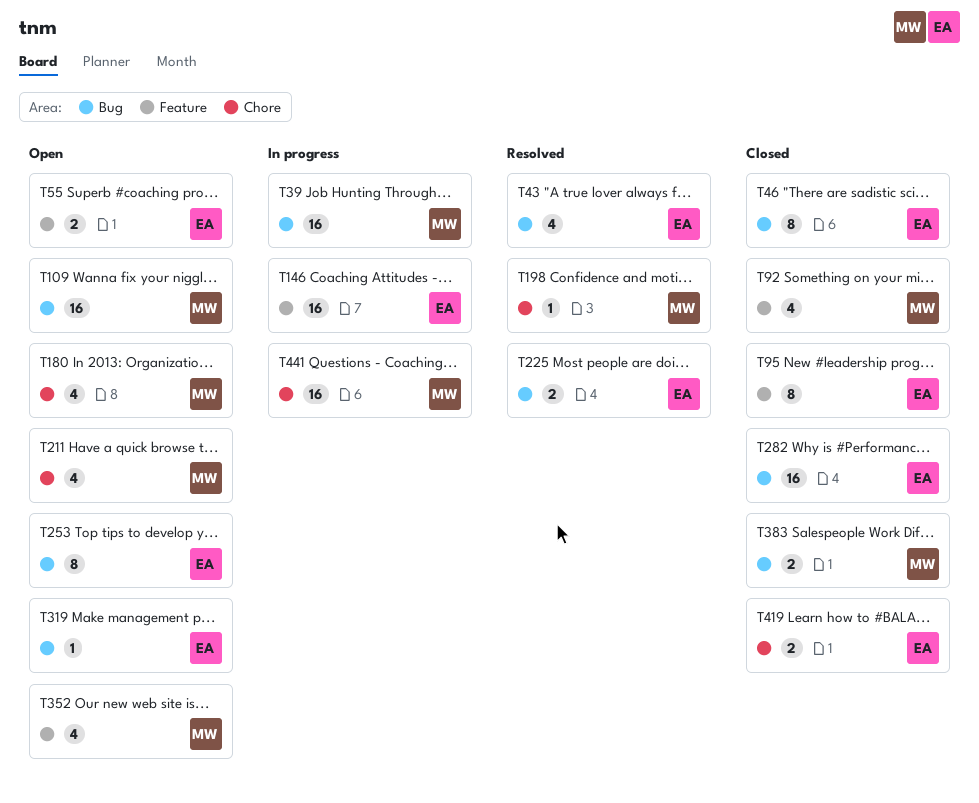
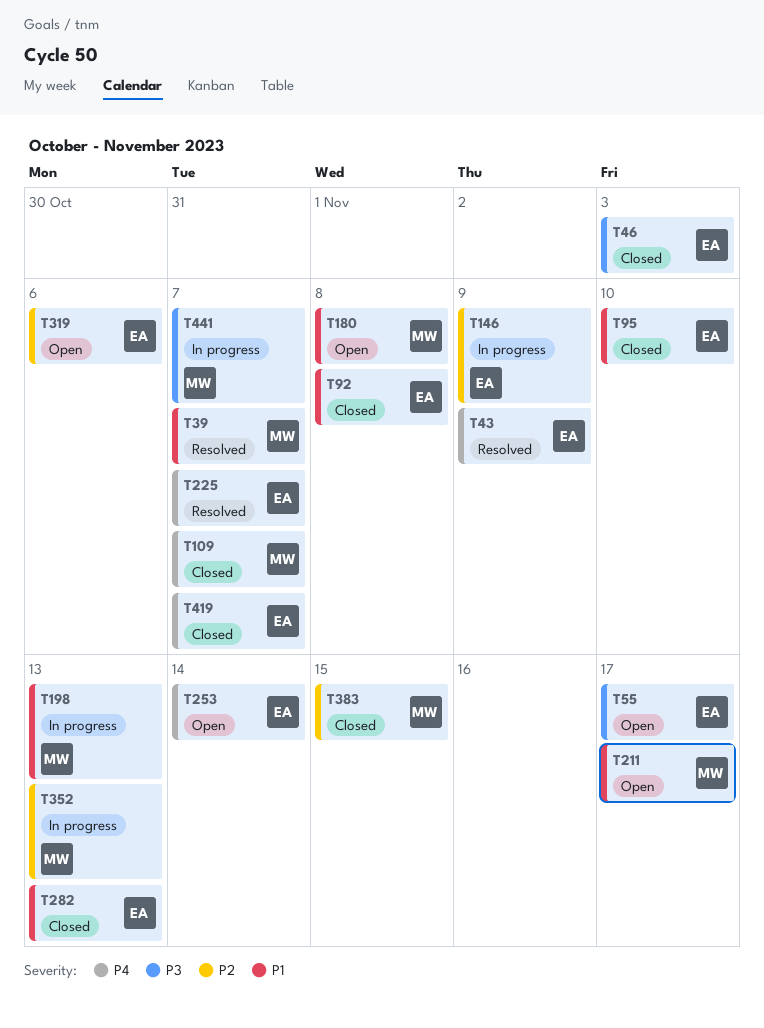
T39, status: In progress -> Resolved
T92, owner: MW -> EA
T109, status: Open -> Closed
T198, status: Resolved -> In progress
T352, status: Open -> In progress

